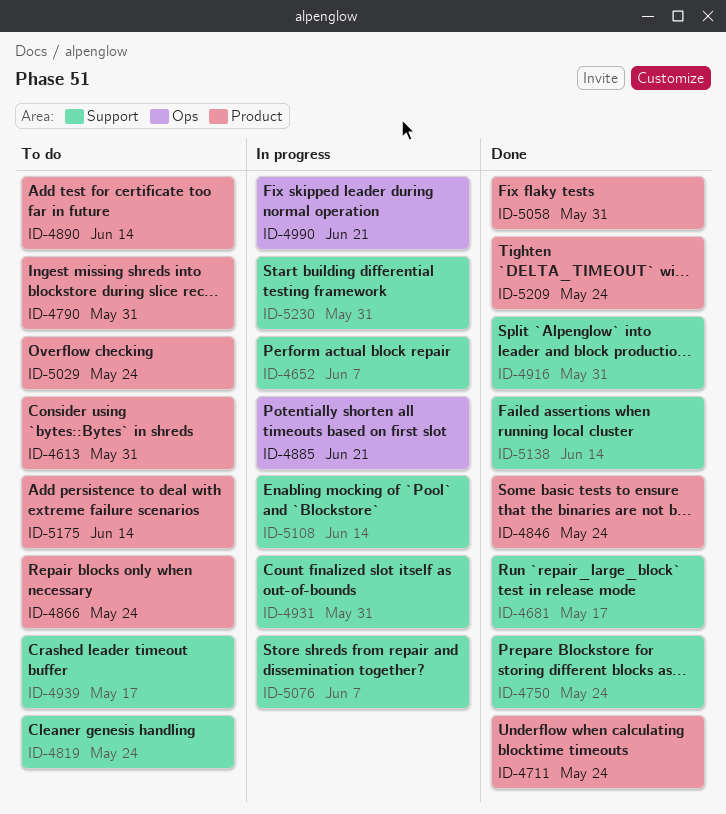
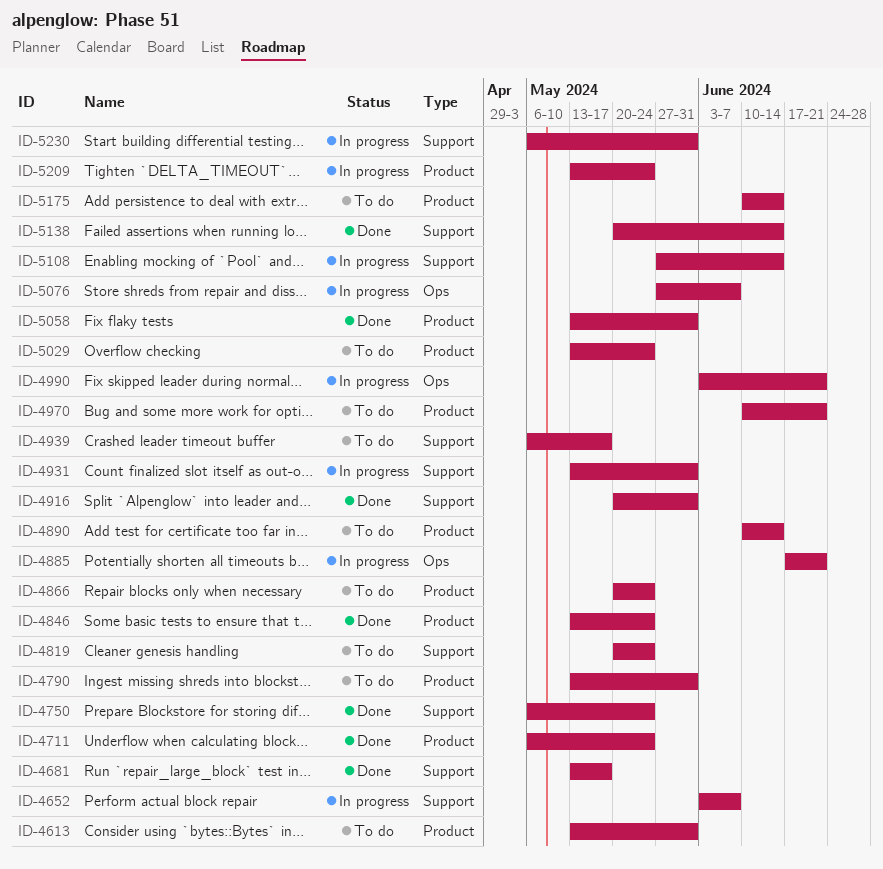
ID-4970: none -> present
ID-5076, label: Support -> Ops
ID-5209, status: Done -> In progress

